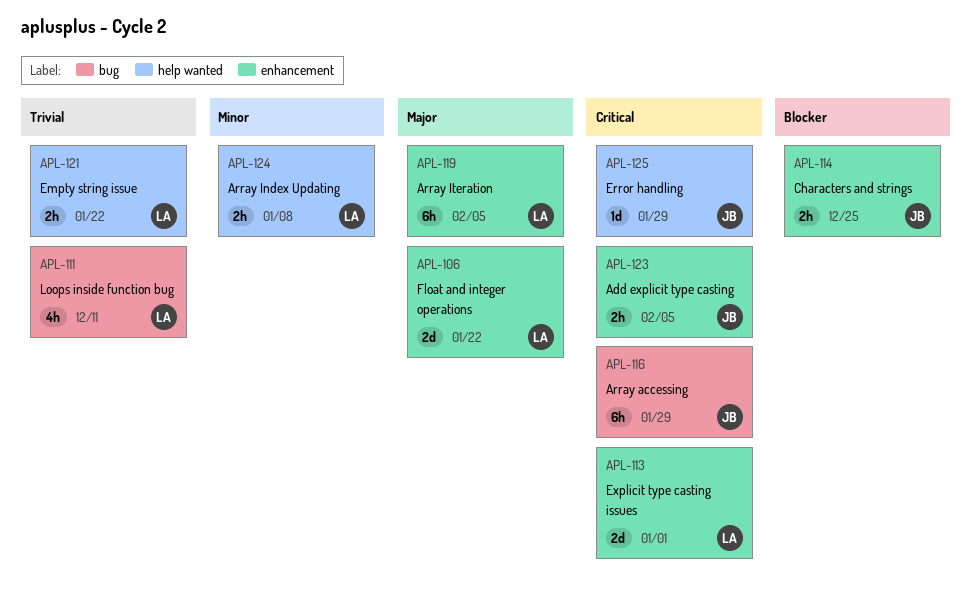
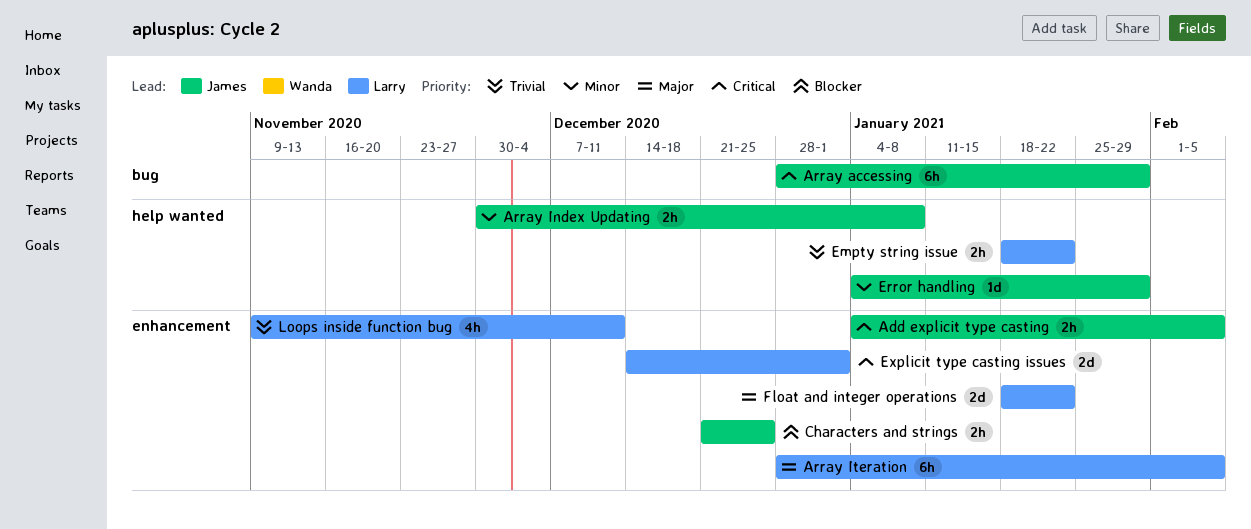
Array Index Updating, owner: Larry -> James
Error handling, priority: Critical -> Minor
Loops inside function bug, label: bug -> enhancement

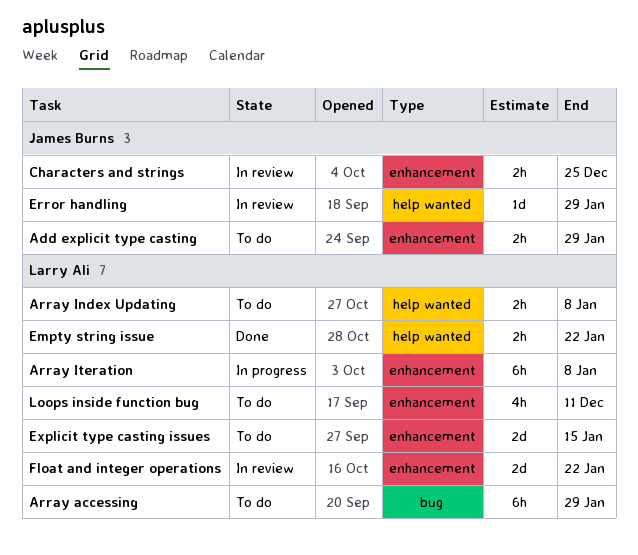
Add explicit type casting, due: Feb 5 -> Jan 29
Array accessing, owner: James Burns -> Larry Ali
Array Index Updating, owner: James Burns -> Larry Ali
Array Iteration, due: Feb 5 -> Jan 8
Explicit type casting issues, due: Jan 1 -> Jan 15

